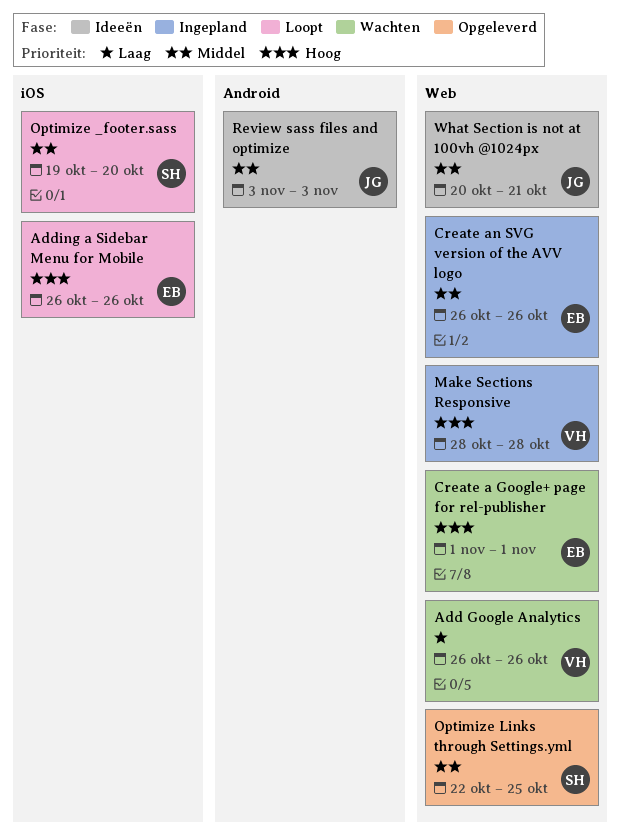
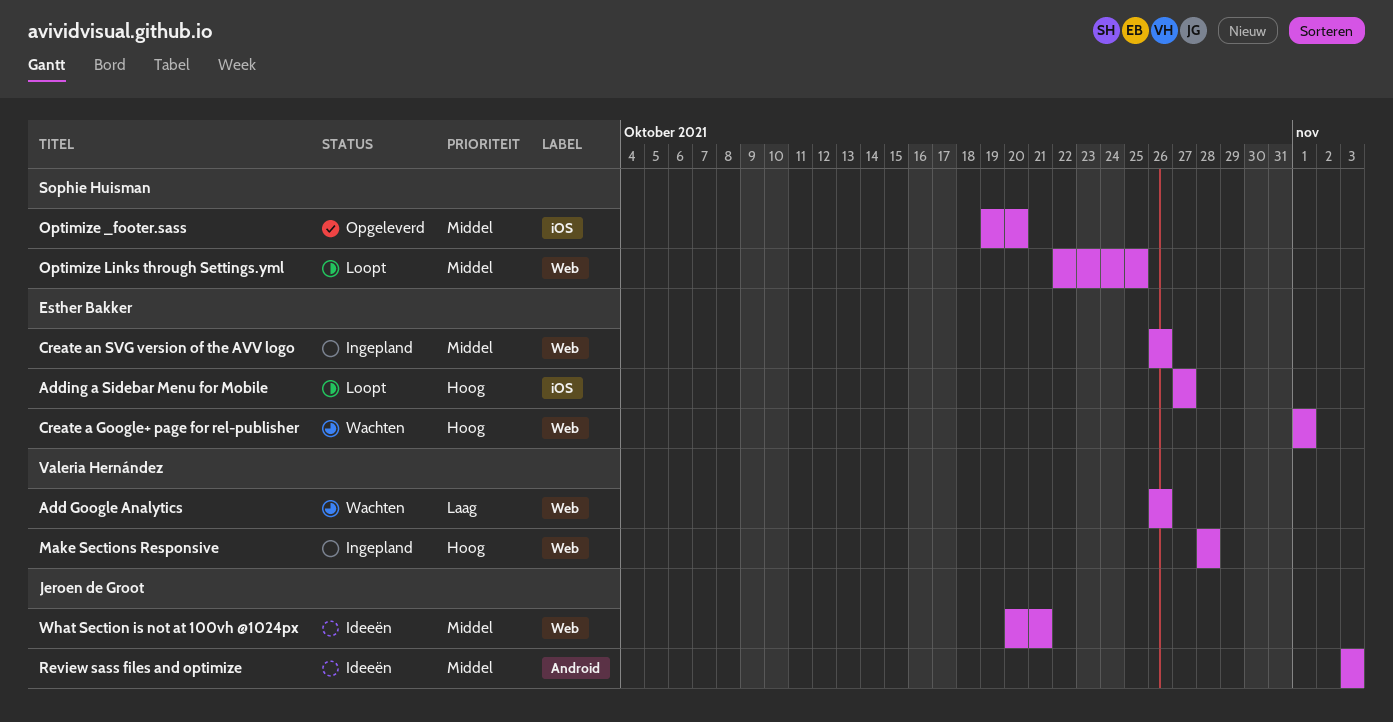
Adding a Sidebar Menu for Mobile, start: Oct 26 -> Oct 27
Adding a Sidebar Menu for Mobile, due: Oct 26 -> Oct 27
Optimize _footer.sass, status: Loopt -> Opgeleverd
Optimize Links through Settings.yml, status: Opgeleverd -> Loopt

